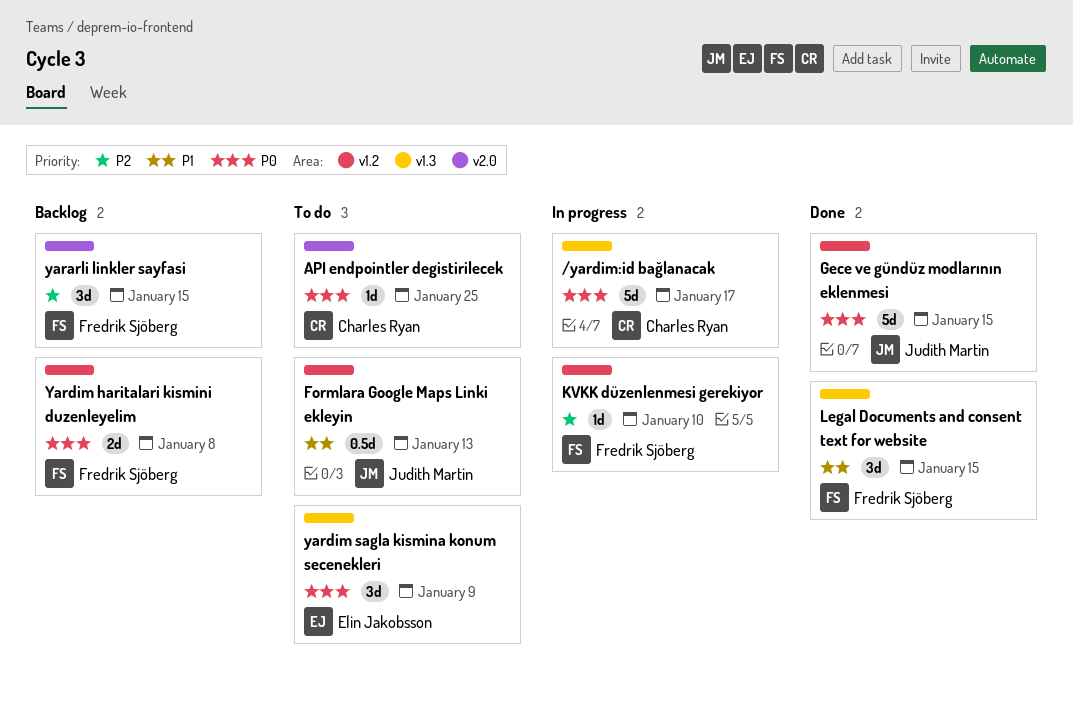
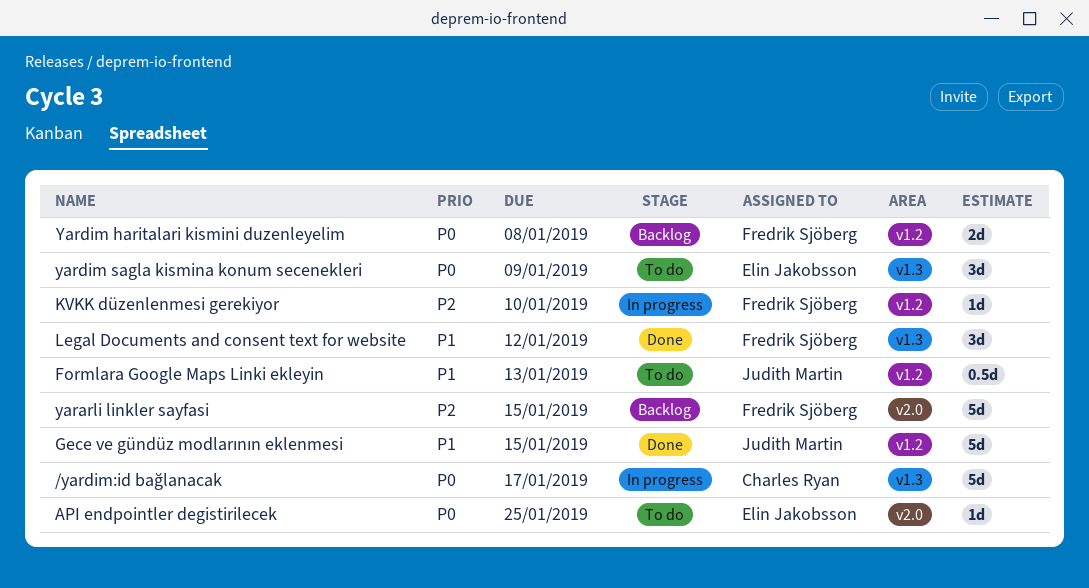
API endpointler degistirilecek, owner: Charles Ryan -> Elin Jakobsson
Gece ve gündüz modlarının eklenmesi, priority: P0 -> P1
Legal Documents and consent text for website, due: Jan 15 -> Jan 12
yararli linkler sayfasi, estimate: 3d -> 5d

